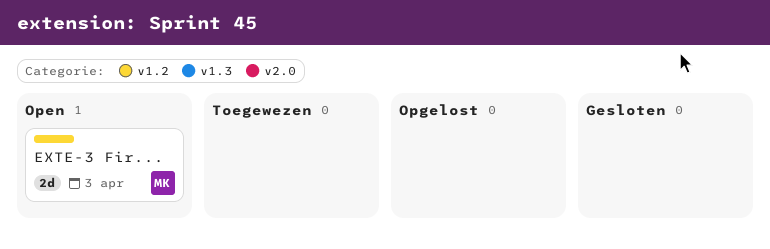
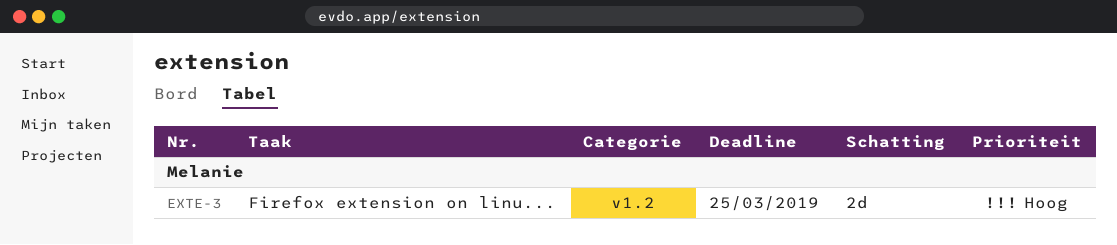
EXTE-3, due: Apr 3 -> Mar 25

